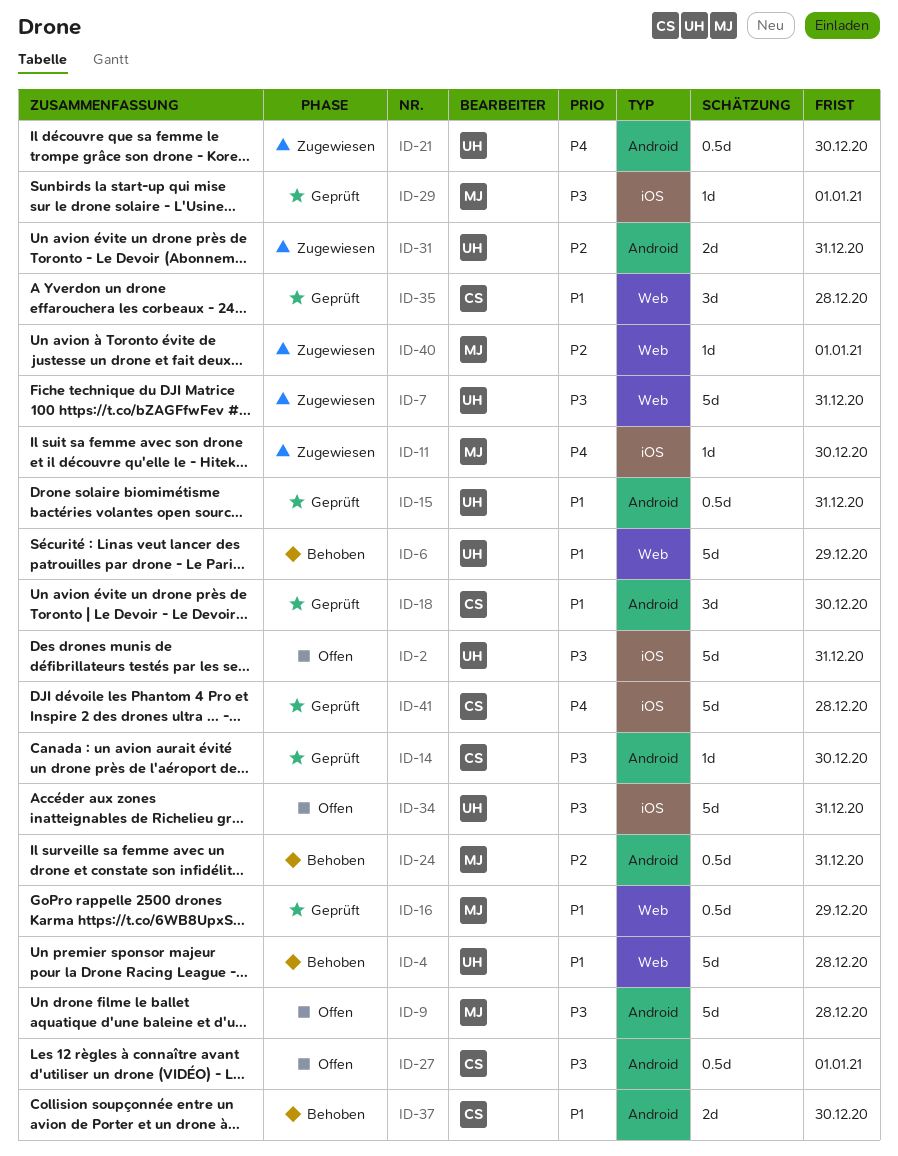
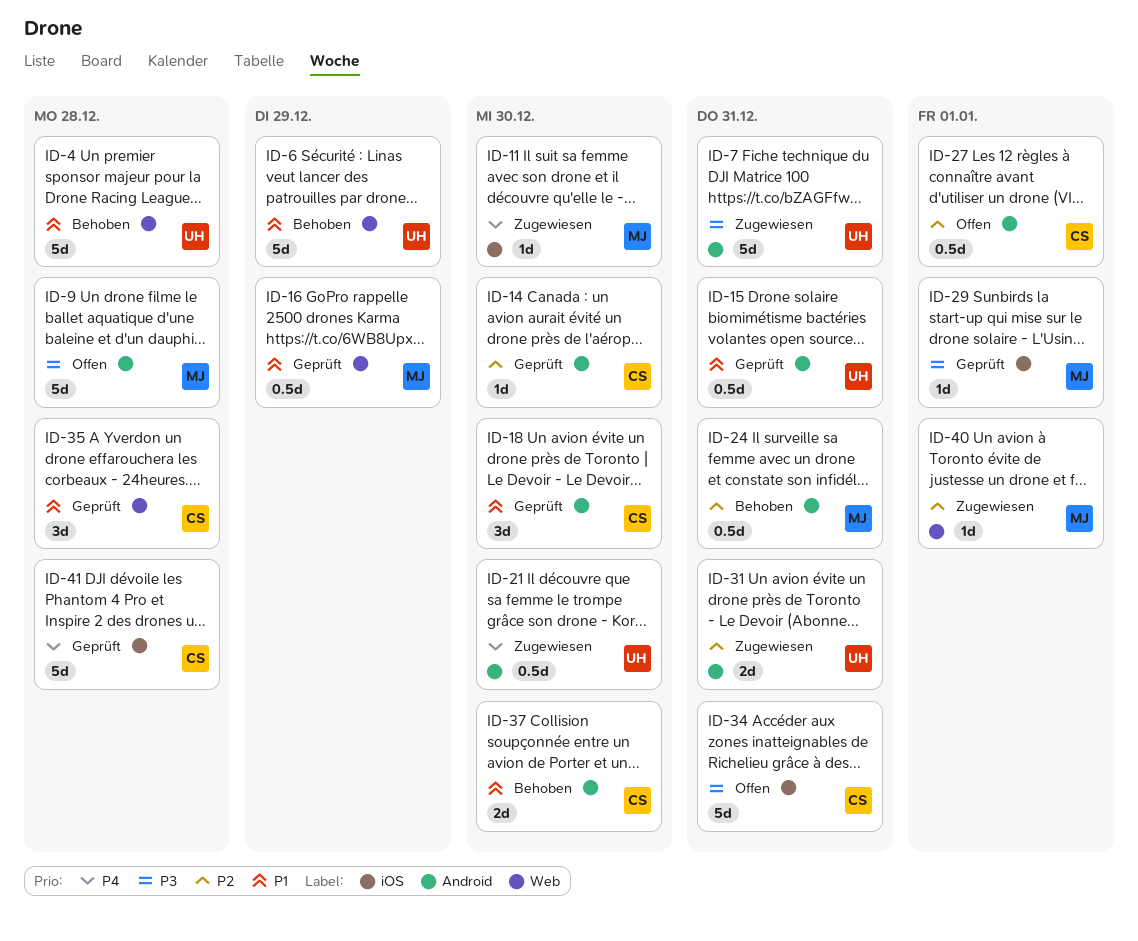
ID-2: present -> none
ID-7, label: Web -> Android
ID-14, priority: P3 -> P2
ID-27, priority: P3 -> P2
ID-34, owner: UH -> CS

